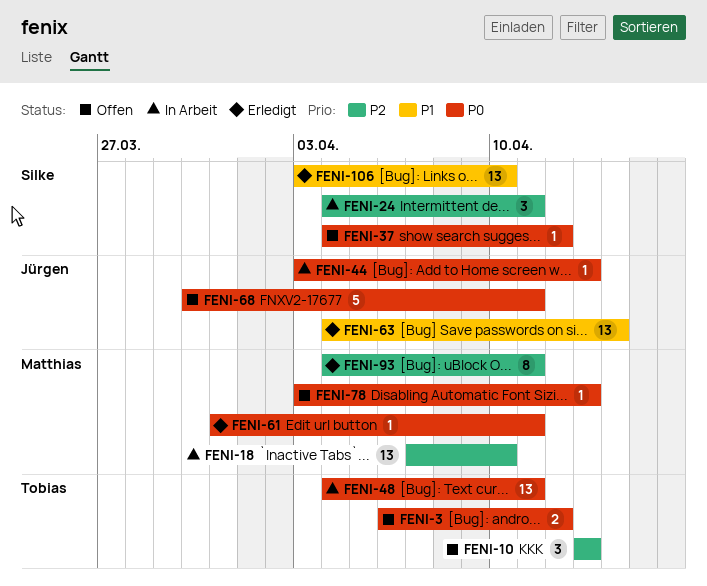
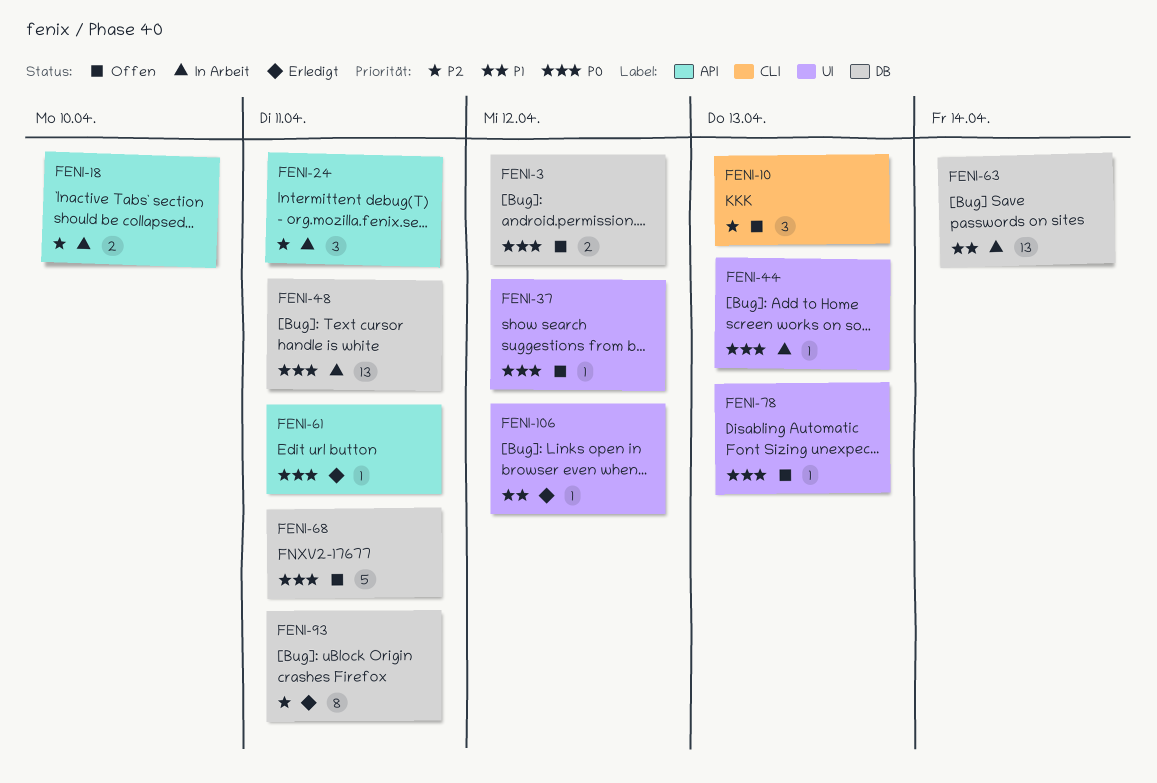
FENI-18, estimate: 13 -> 2
FENI-63, status: Erledigt -> In Arbeit
FENI-106, estimate: 13 -> 1
FENI-106, due: Apr 10 -> Apr 12

